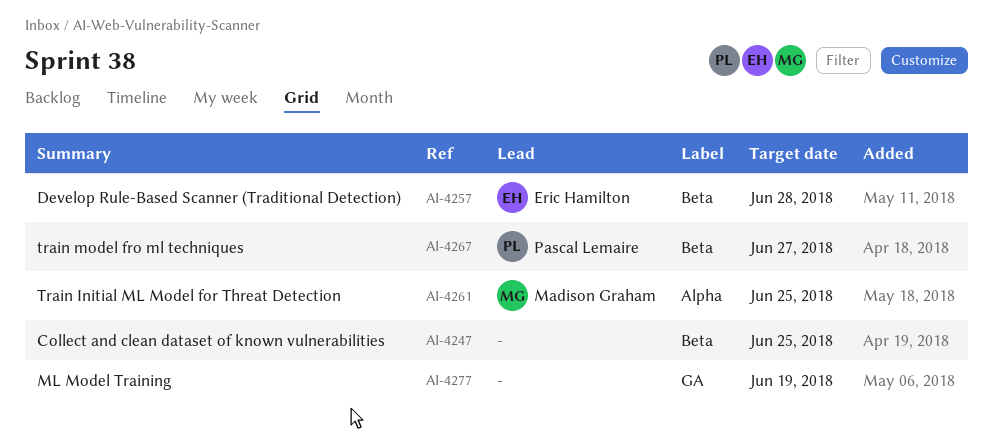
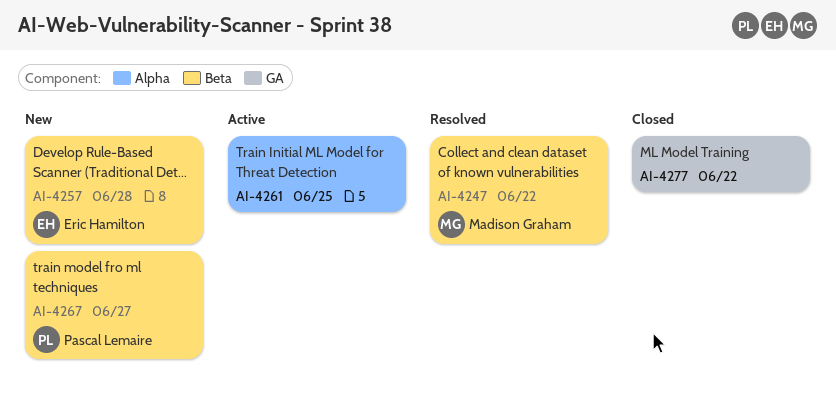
AI-4247, owner: none -> Madison Graham
AI-4247, due: Jun 25 -> Jun 22
AI-4261, owner: Madison Graham -> none
AI-4277, due: Jun 19 -> Jun 22

